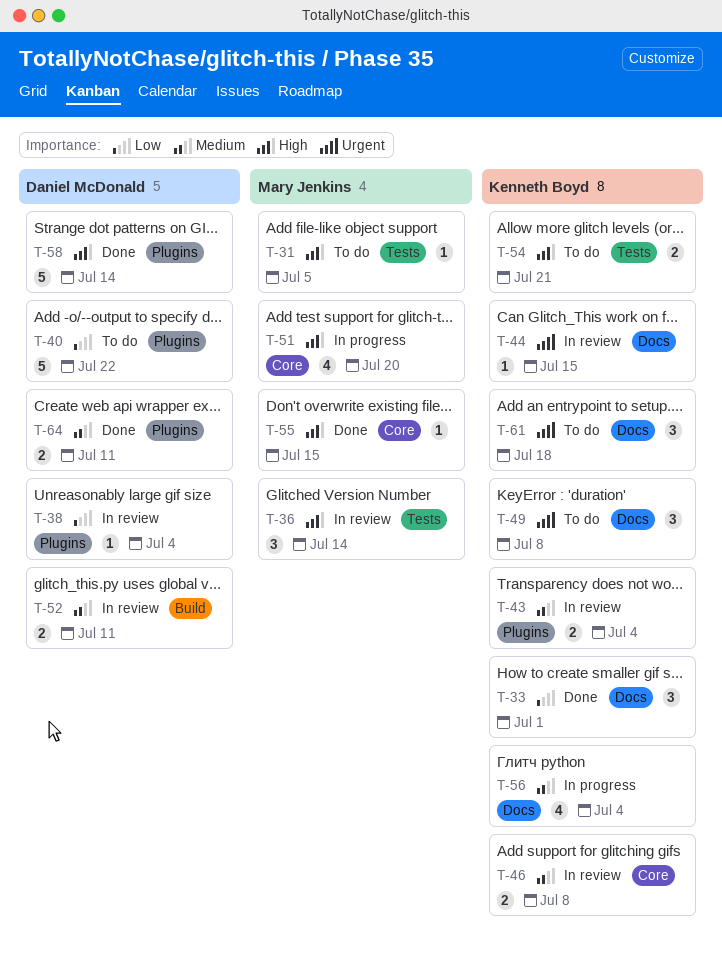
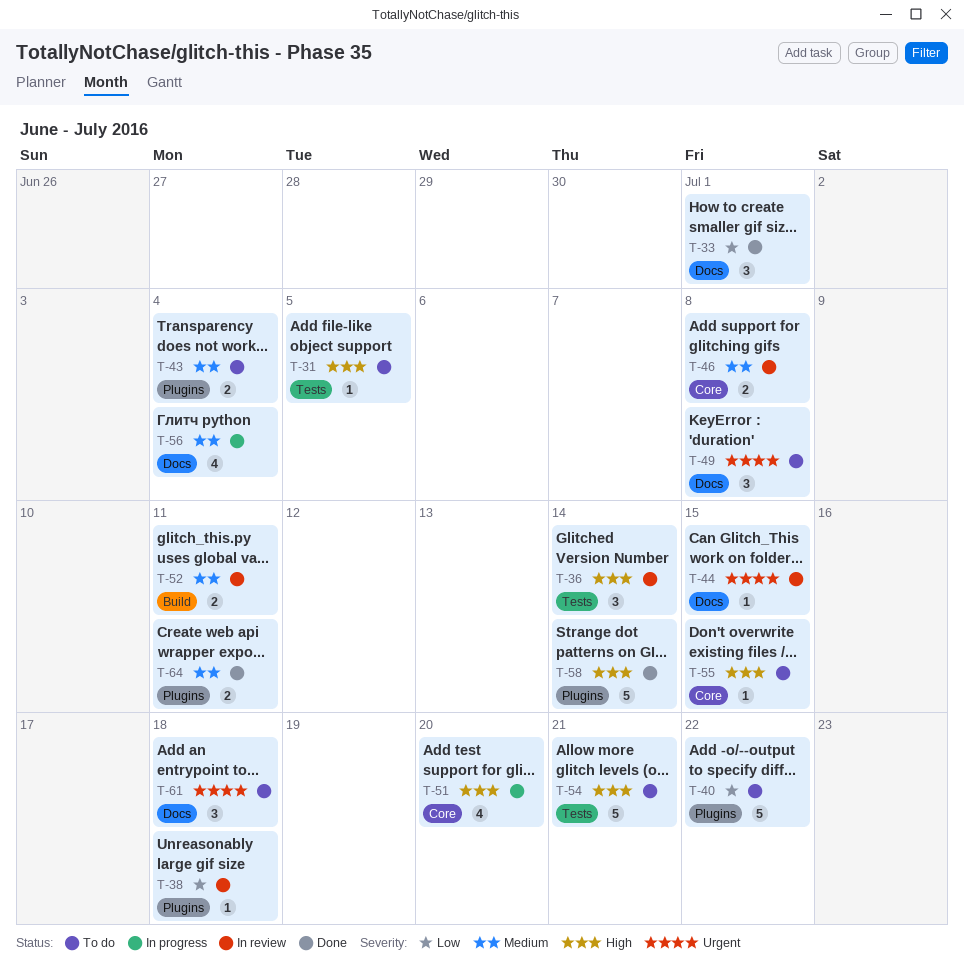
T-38, due: Jul 4 -> Jul 18
T-43, status: In review -> To do
T-54, estimate: 2 -> 5
T-55, status: Done -> To do

